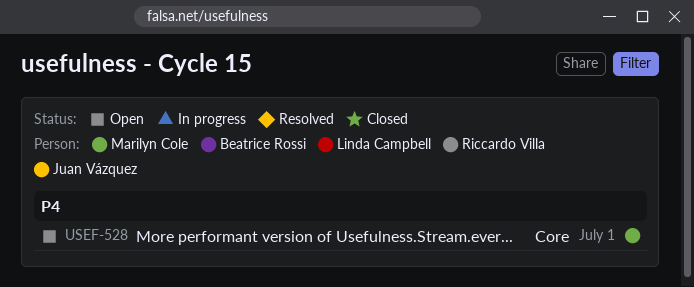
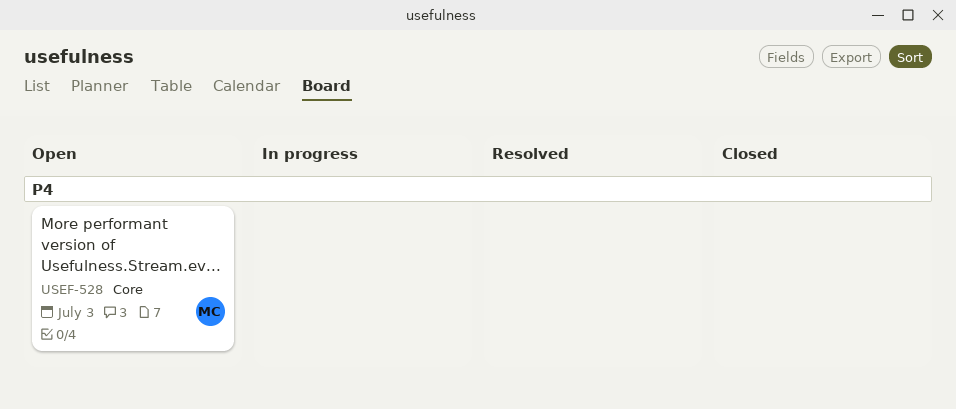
USEF-528, due: Jul 1 -> Jul 3

